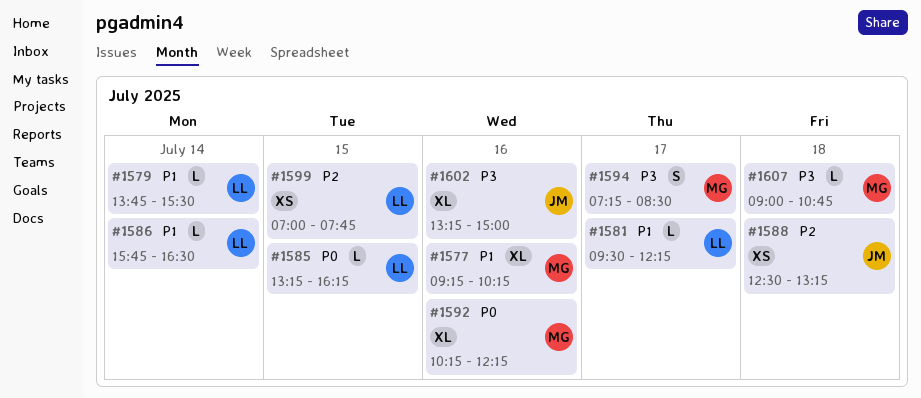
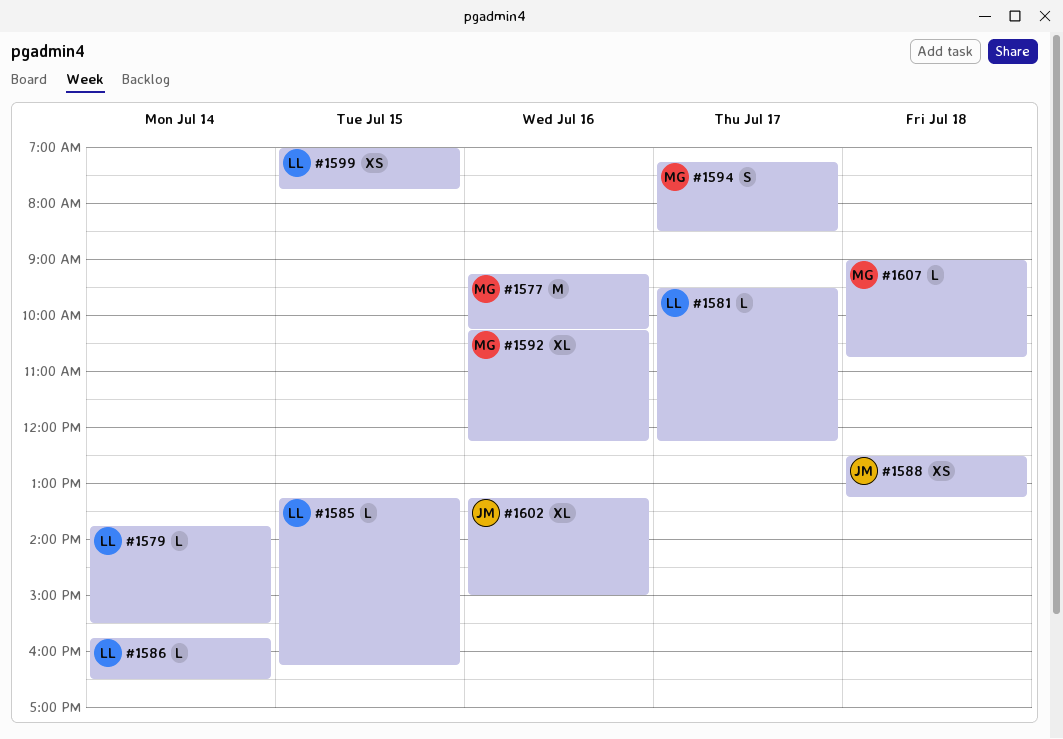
#1577, estimate: XL -> M

